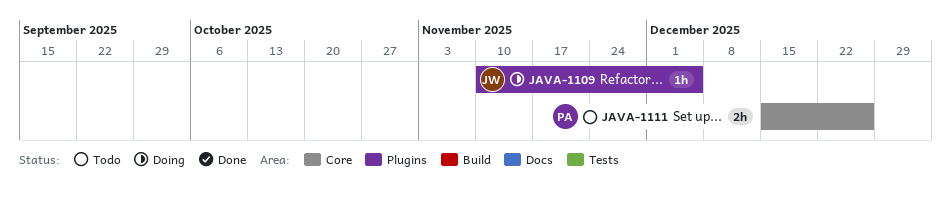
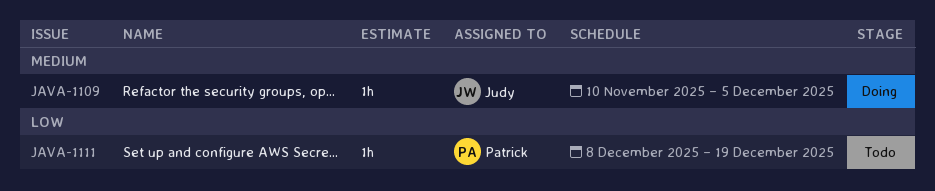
JAVA-1111, estimate: 2h -> 1h
JAVA-1111, start: Dec 15 -> Dec 8
JAVA-1111, due: Dec 26 -> Dec 19

